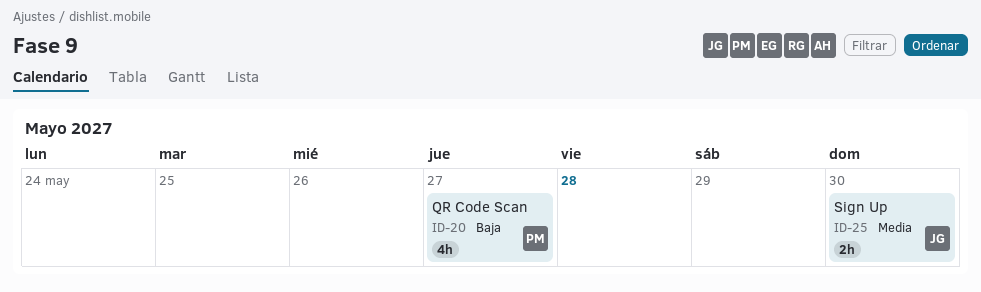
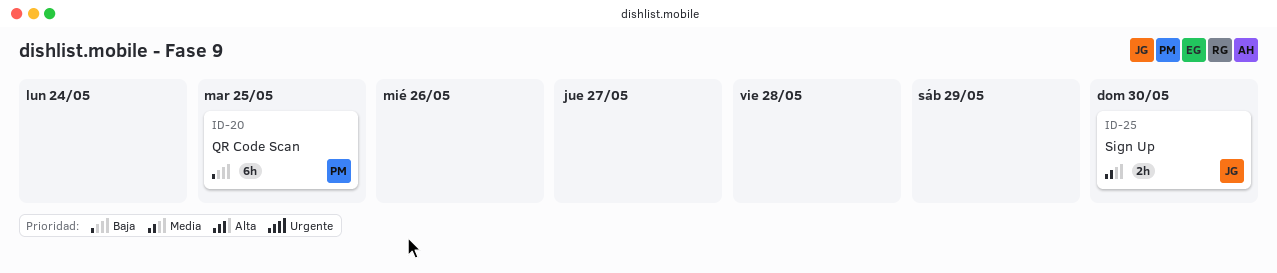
ID-20, estimate: 4h -> 6h
ID-20, due: May 27 -> May 25

